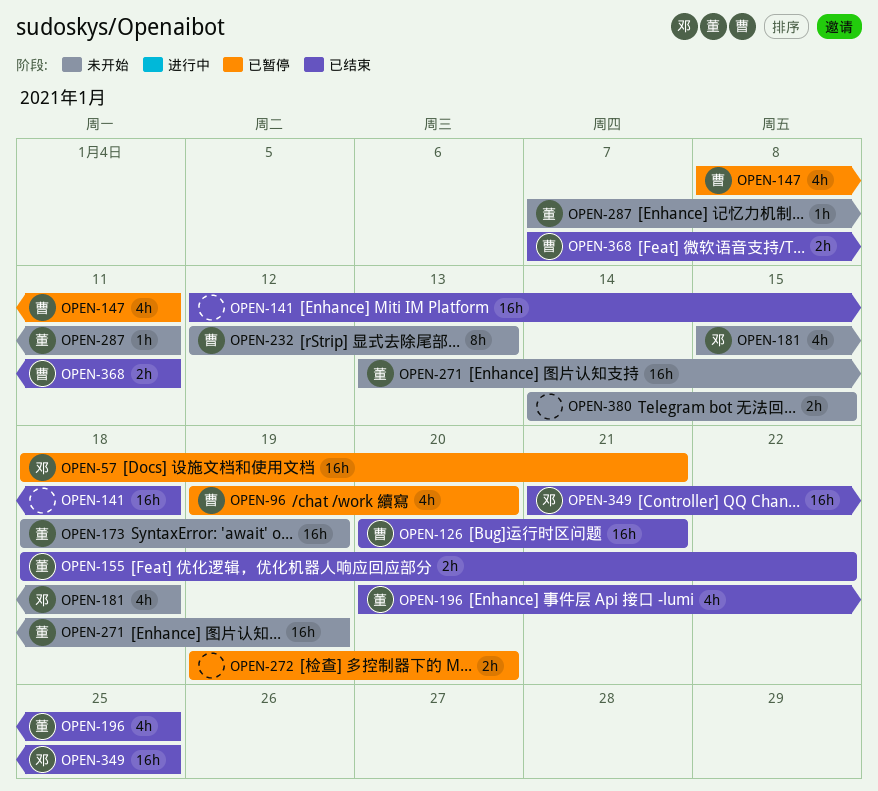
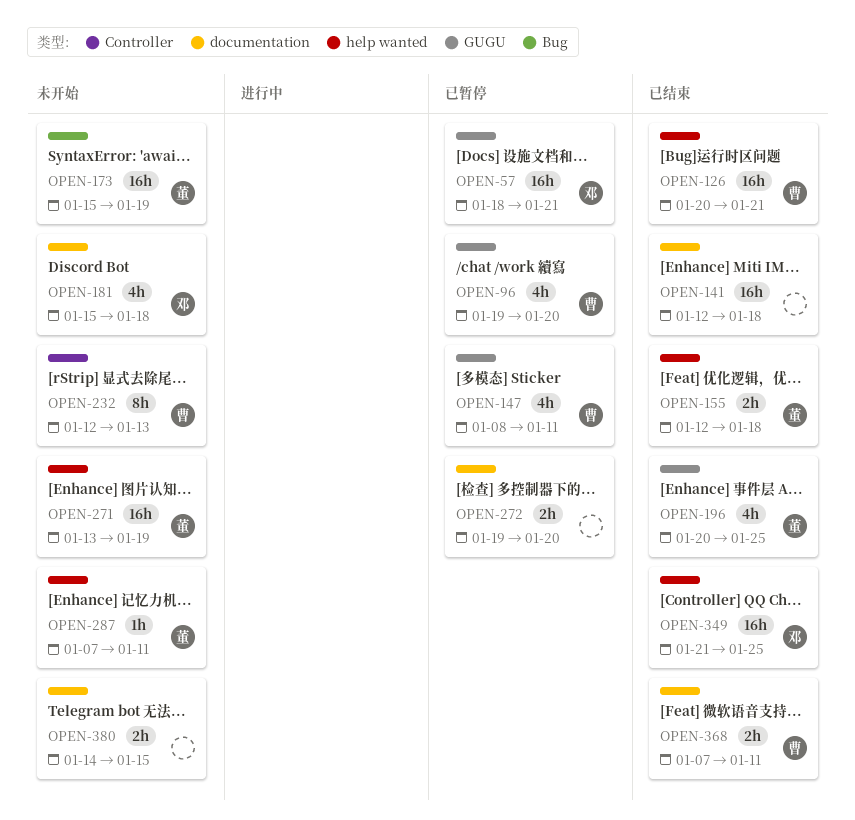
OPEN-155, start: Jan 18 -> Jan 12
OPEN-155, due: Jan 22 -> Jan 18
OPEN-173, start: Jan 18 -> Jan 15

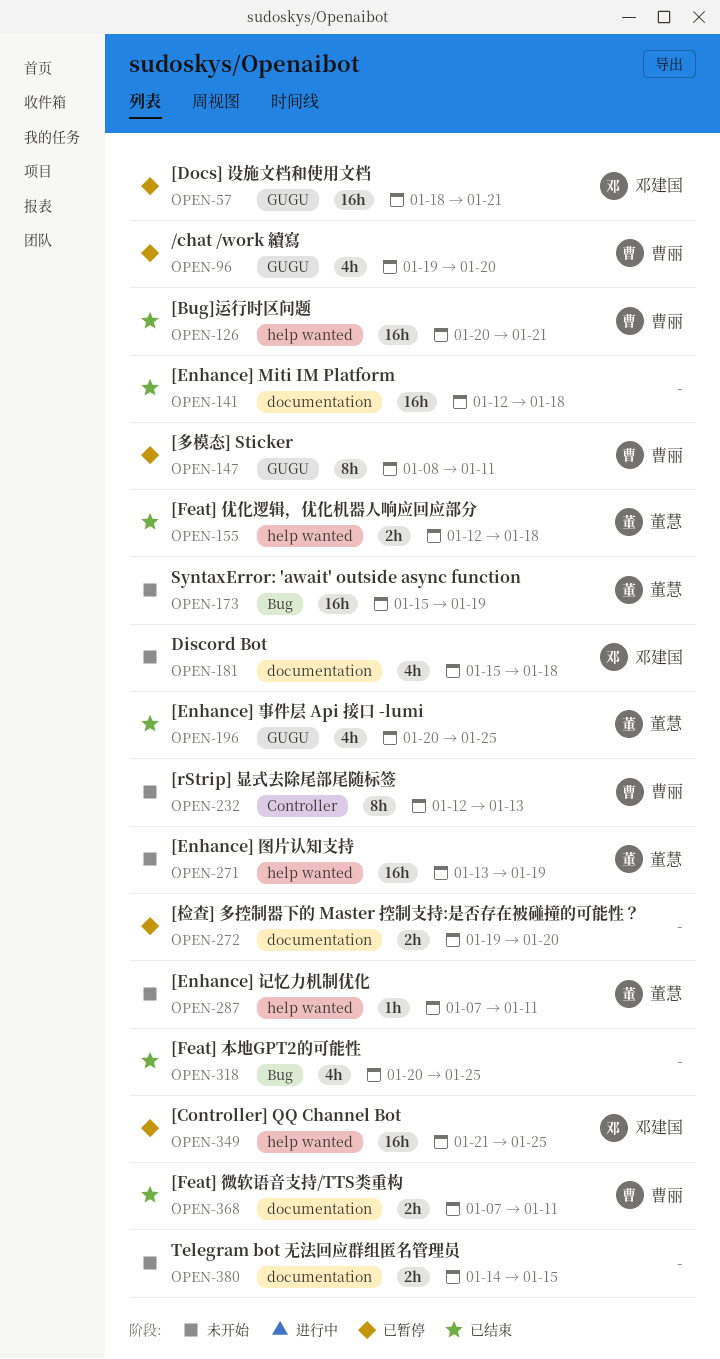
OPEN-147, estimate: 4h -> 8h
OPEN-318: none -> present
OPEN-349, status: 已结束 -> 已暂停

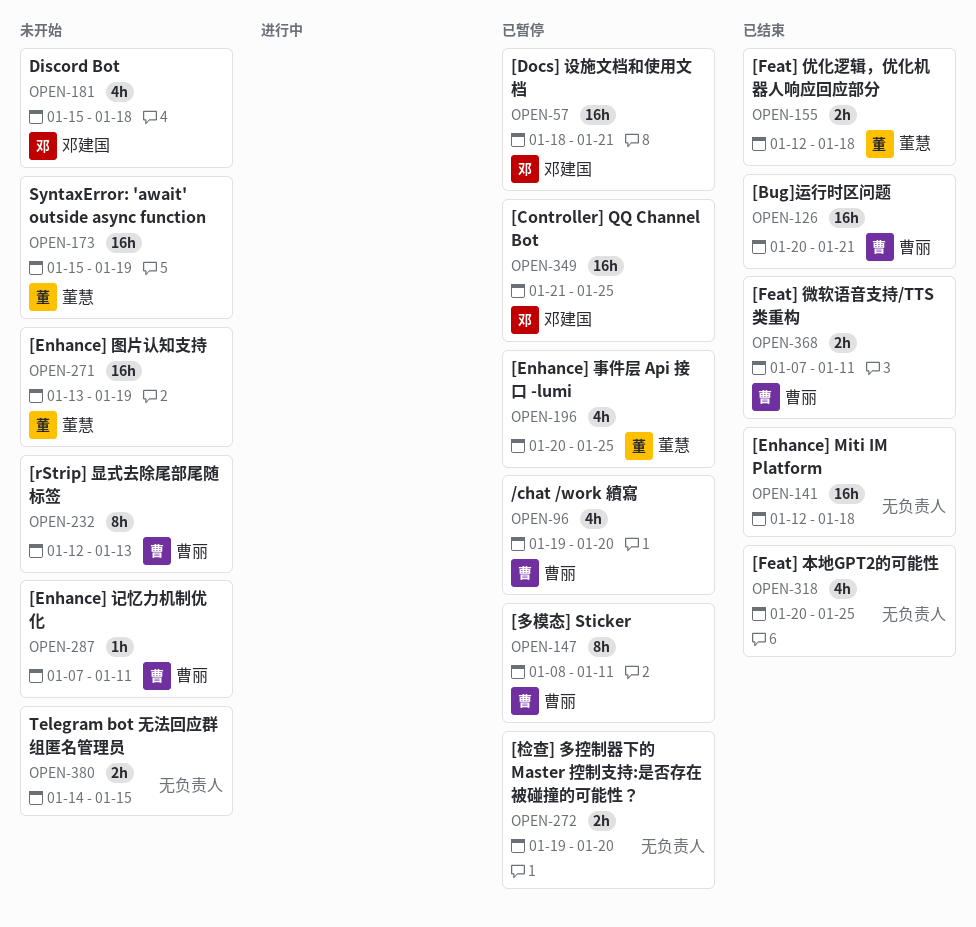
OPEN-196, status: 已结束 -> 已暂停
OPEN-287, owner: 董慧 -> 曹丽

